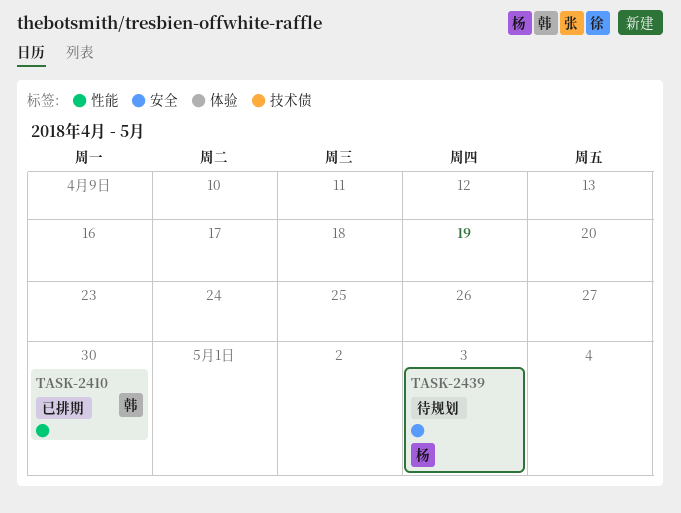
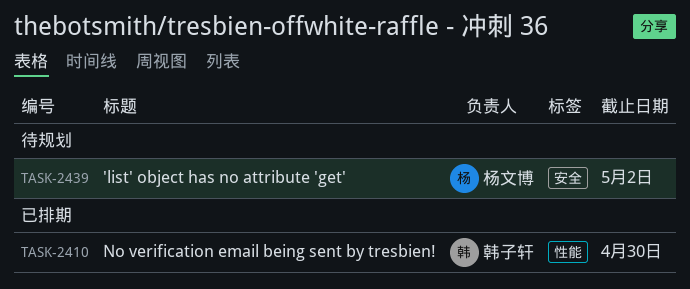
TASK-2439, due: May 3 -> May 2

